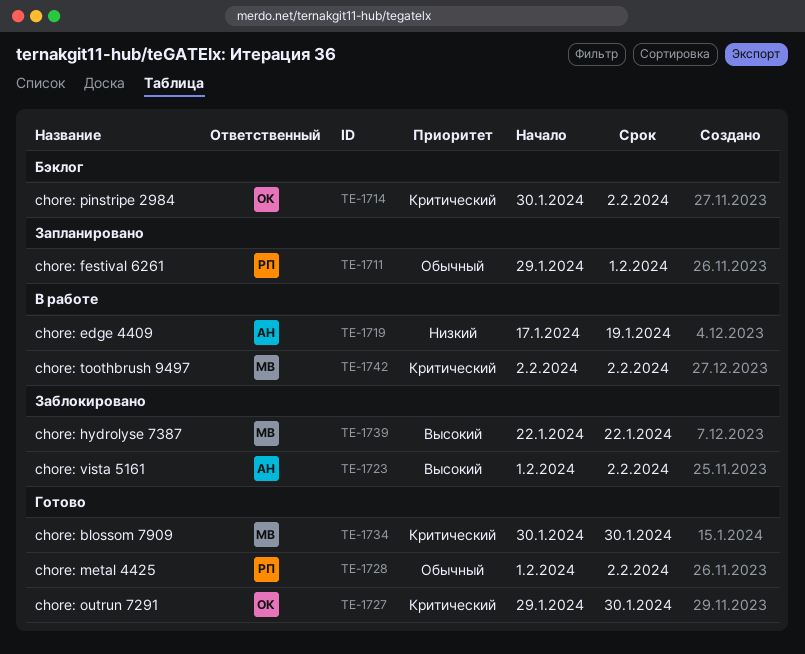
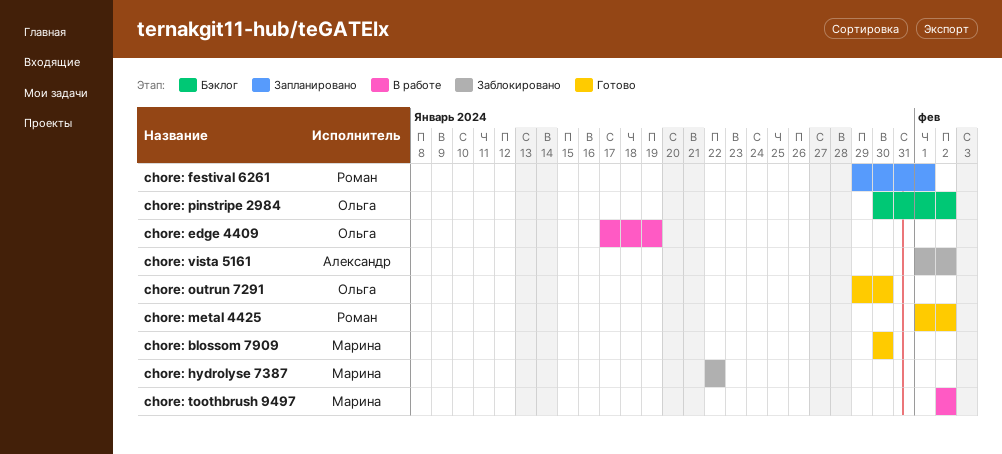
chore: edge 4409, owner: Александр -> Ольга

